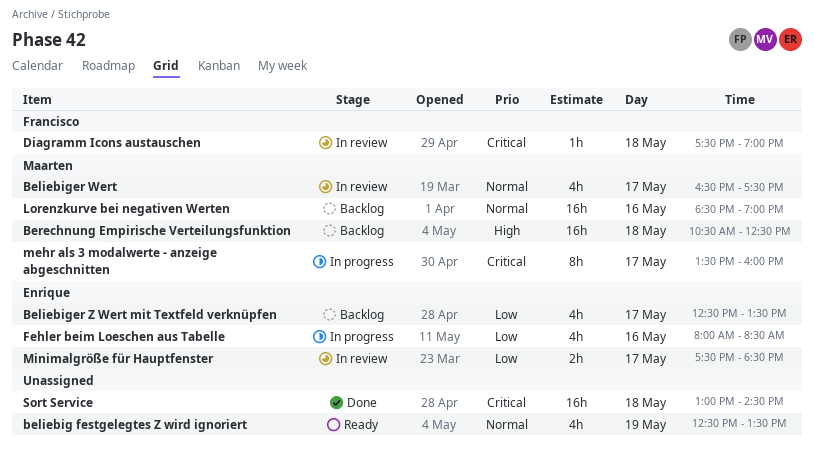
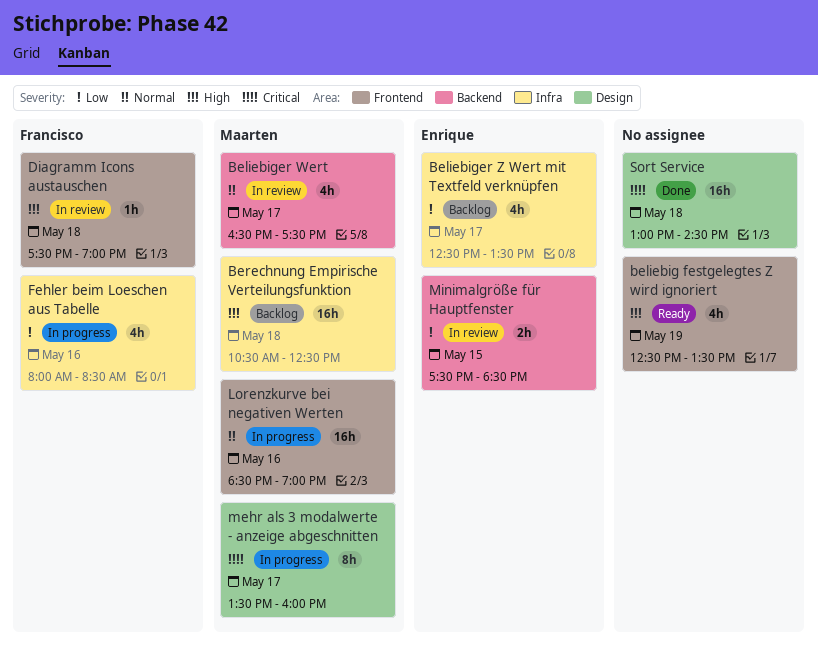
beliebig festgelegtes Z wird ignoriert, priority: Normal -> High
Diagramm Icons austauschen, priority: Critical -> High
Fehler beim Loeschen aus Tabelle, owner: Enrique -> Francisco
Lorenzkurve bei negativen Werten, status: Backlog -> In progress
Minimalgröße für Hauptfenster, day: May 17 -> May 15

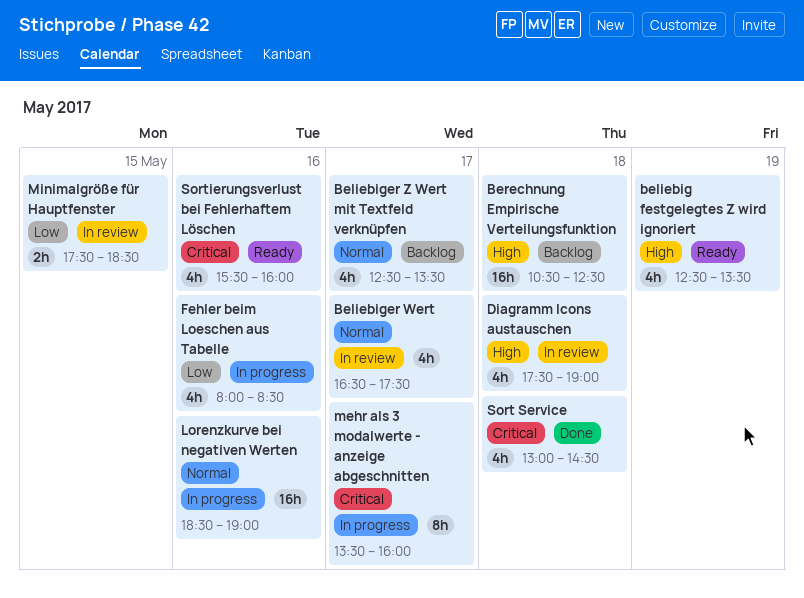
Beliebiger Z Wert mit Textfeld verknüpfen, priority: Low -> Normal
Diagramm Icons austauschen, estimate: 1h -> 4h
Sort Service, estimate: 16h -> 4h
Sortierungsverlust bei Fehlerhaftem Löschen: none -> present

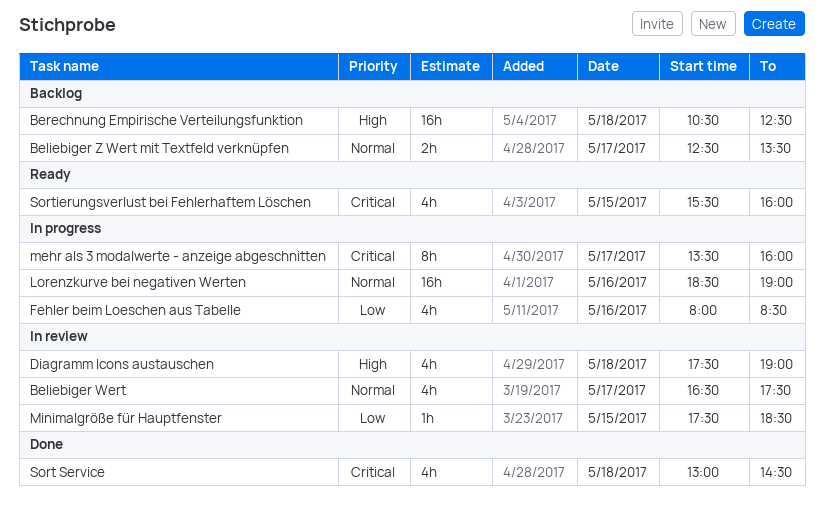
beliebig festgelegtes Z wird ignoriert: present -> none
Beliebiger Z Wert mit Textfeld verknüpfen, estimate: 4h -> 2h
Minimalgröße für Hauptfenster, estimate: 2h -> 1h
Sortierungsverlust bei Fehlerhaftem Löschen, day: May 16 -> May 15

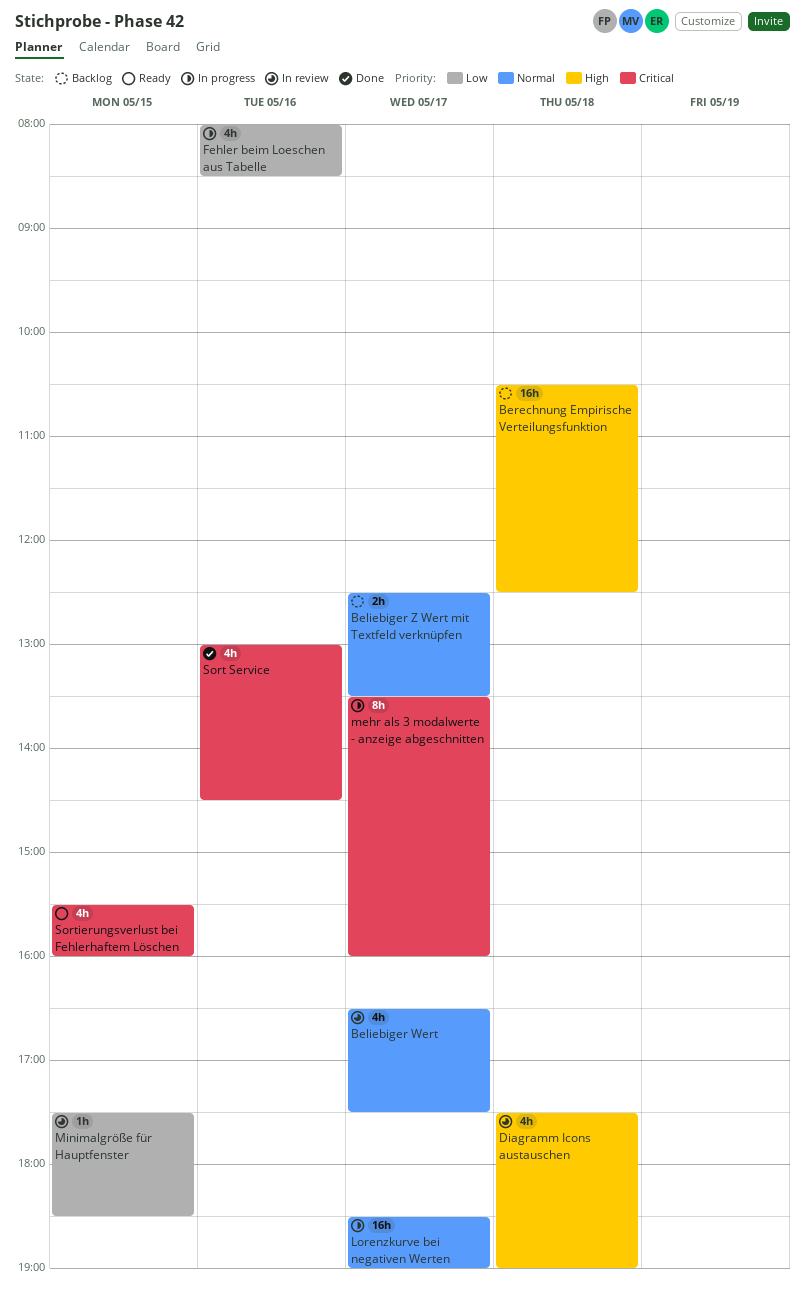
Lorenzkurve bei negativen Werten, day: May 16 -> May 17
Sort Service, day: May 18 -> May 16

